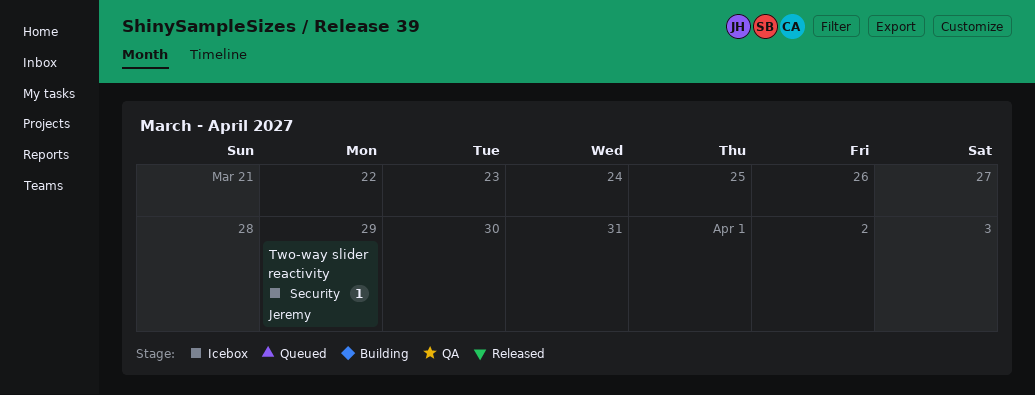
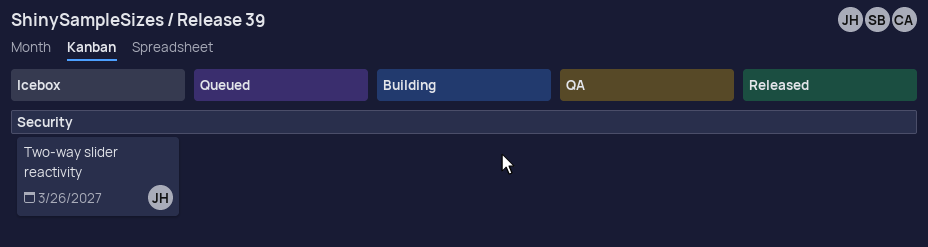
Two-way slider reactivity, due: Mar 29 -> Mar 26

